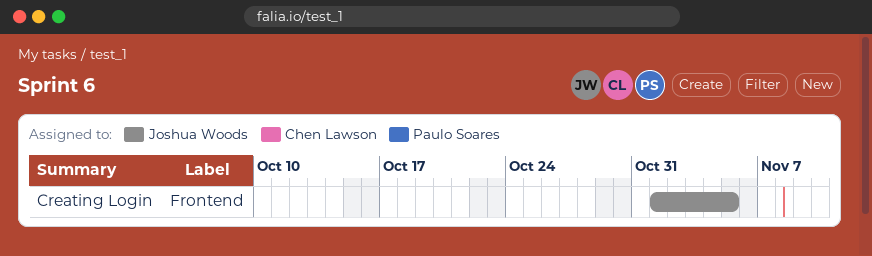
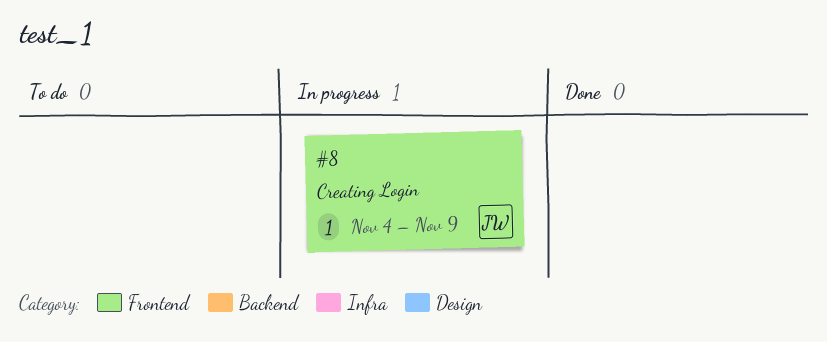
Creating Login, start: Nov 1 -> Nov 4
Creating Login, due: Nov 5 -> Nov 9

